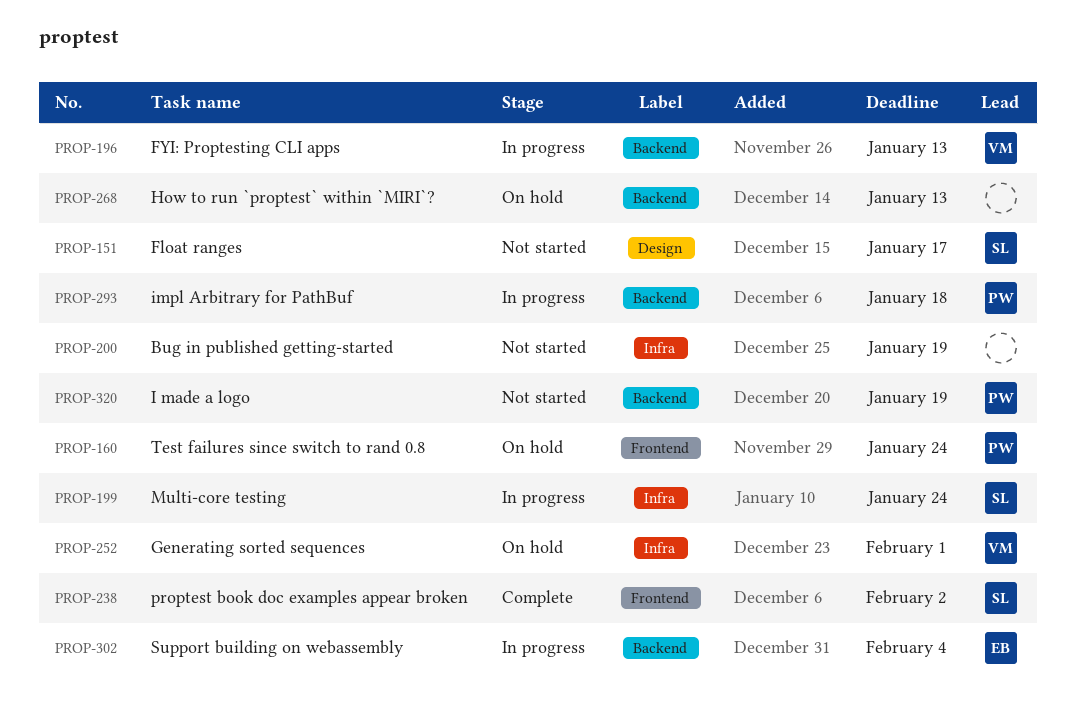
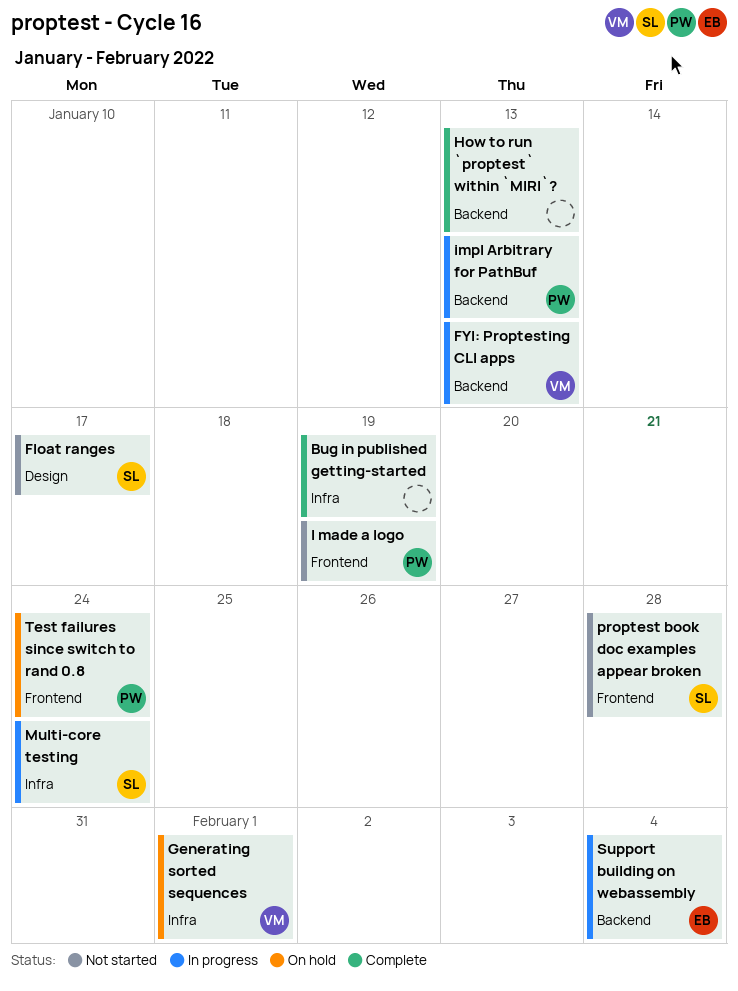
Bug in published getting-started, status: Not started -> Complete
How to run `proptest` within `MIRI`?, status: On hold -> Complete
I made a logo, label: Backend -> Frontend
impl Arbitrary for PathBuf, due: Jan 18 -> Jan 13
proptest book doc examples appear broken, status: Complete -> Not started
proptest book doc examples appear broken, due: Feb 2 -> Jan 28

